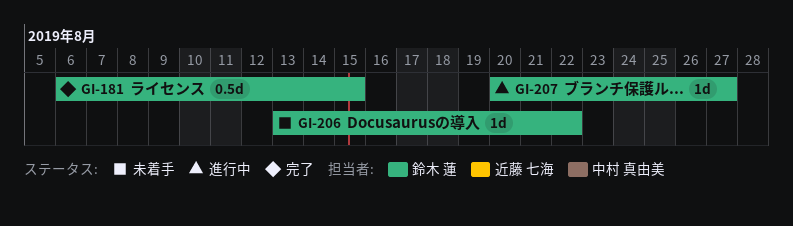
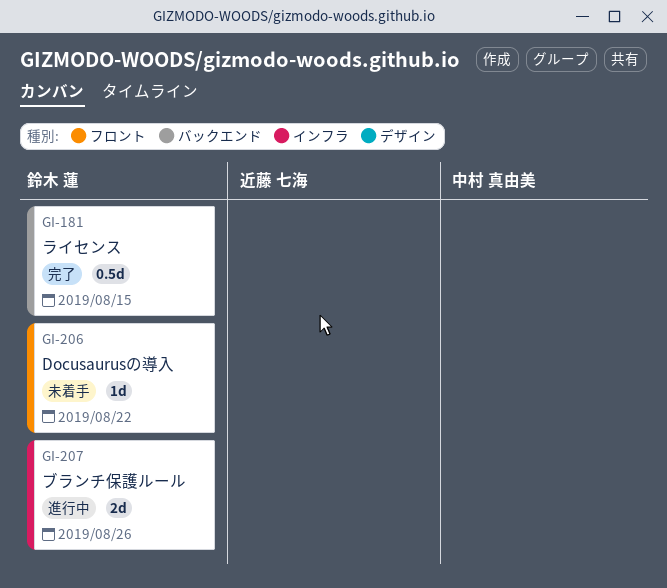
GI-207, estimate: 1d -> 2d
GI-207, due: Aug 27 -> Aug 26

